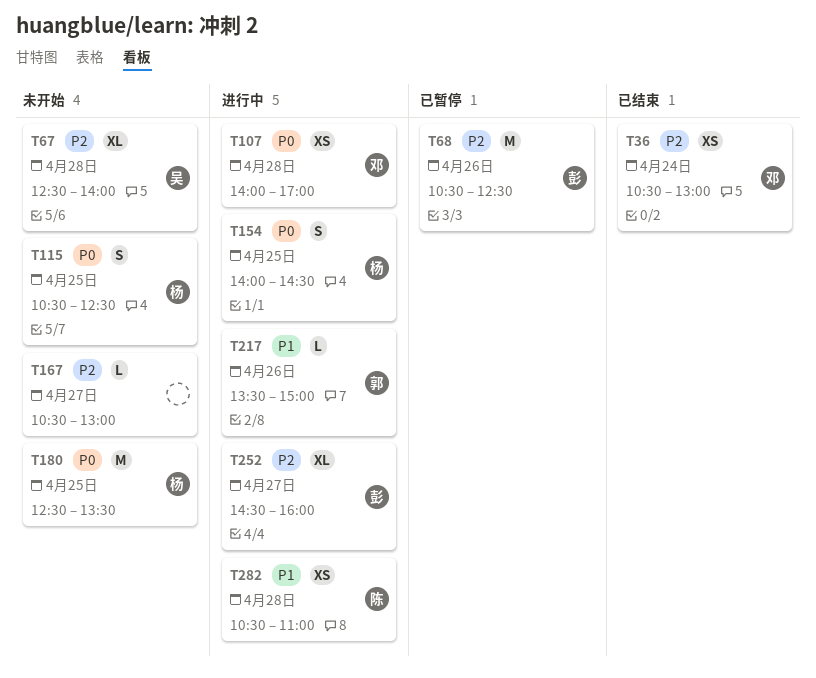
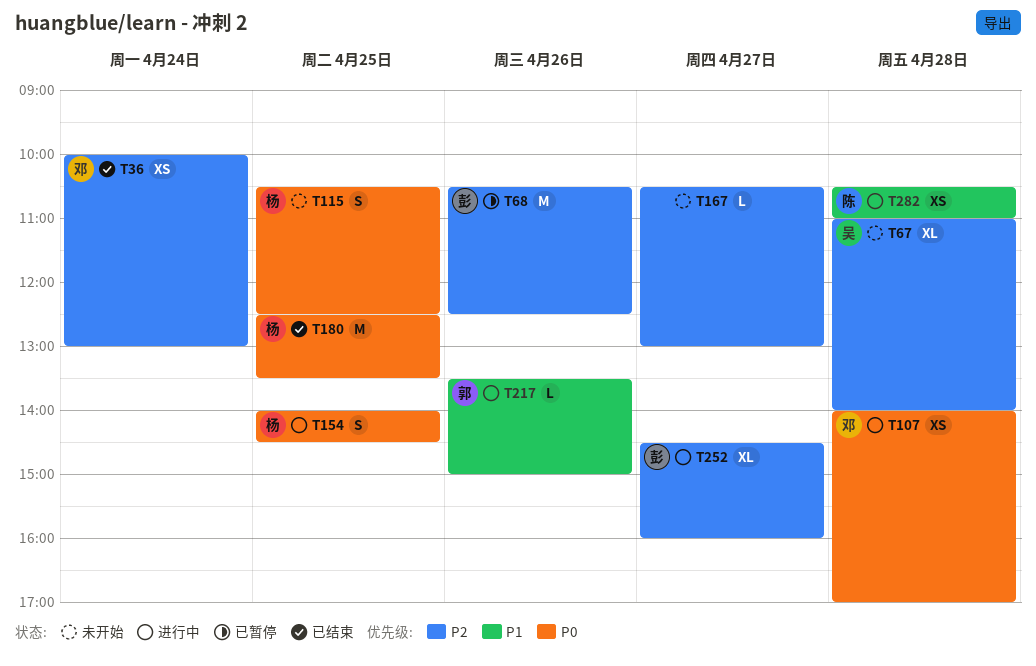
T36, begins: 10:30 -> 10:00
T67, begins: 12:30 -> 11:00
T180, status: 未开始 -> 已结束

